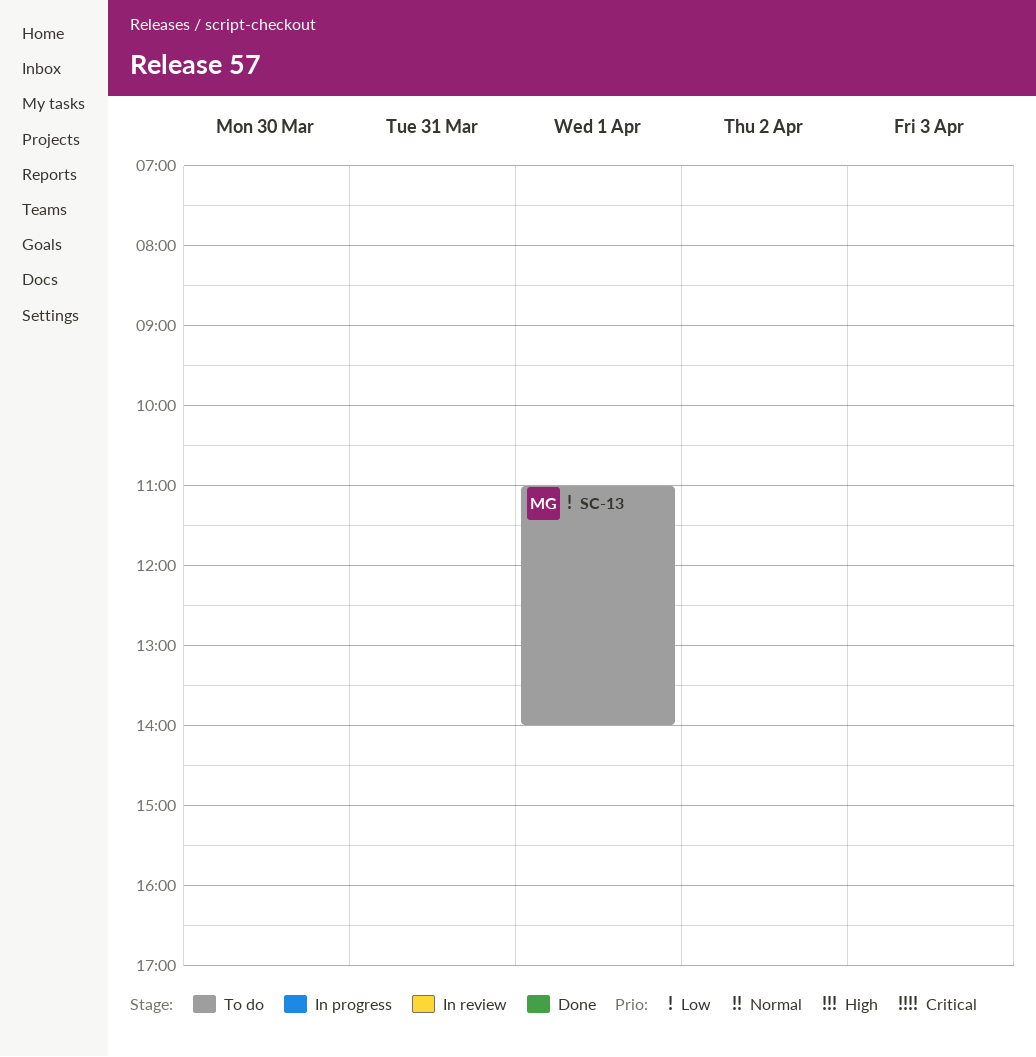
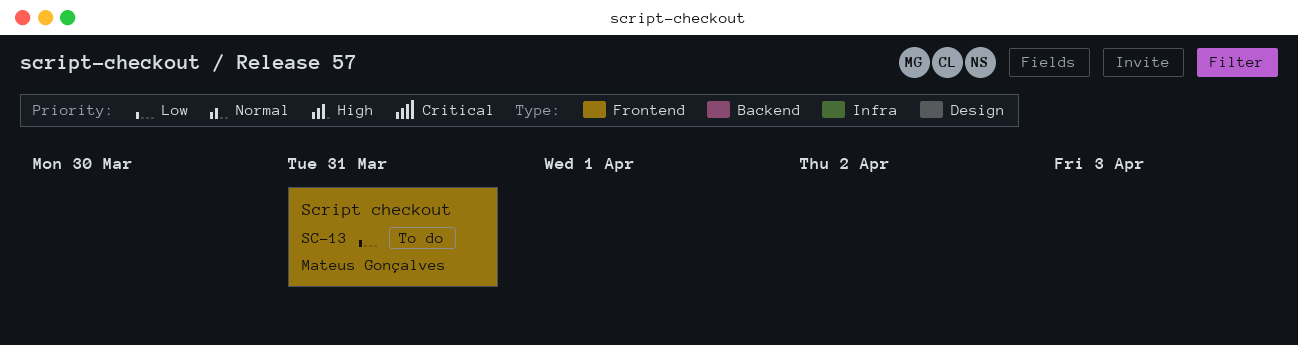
SC-13, day: Apr 1 -> Mar 31

